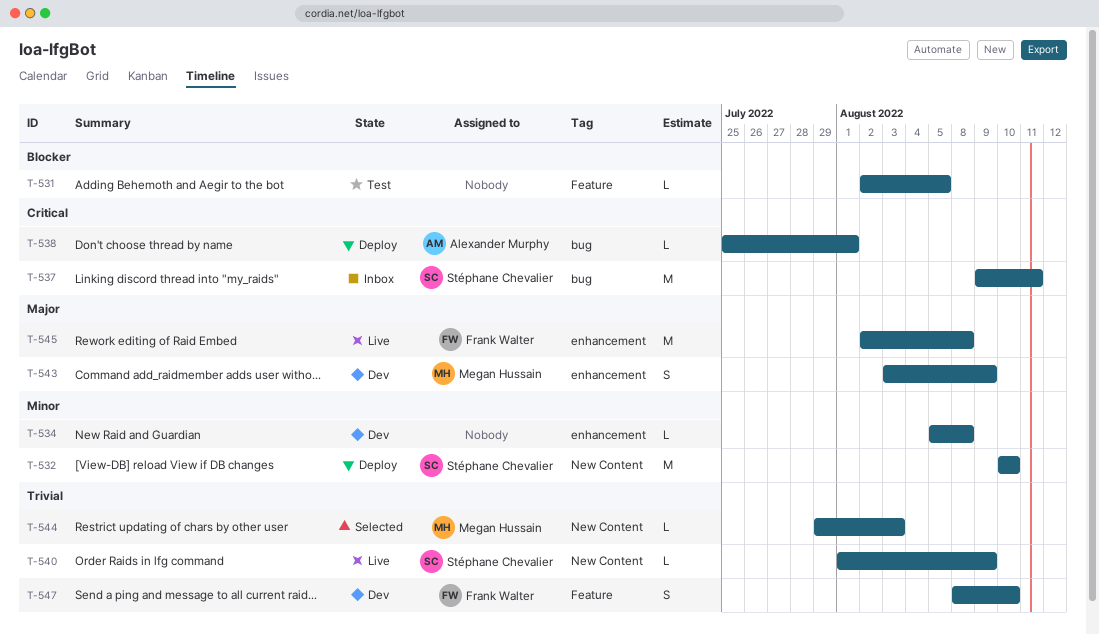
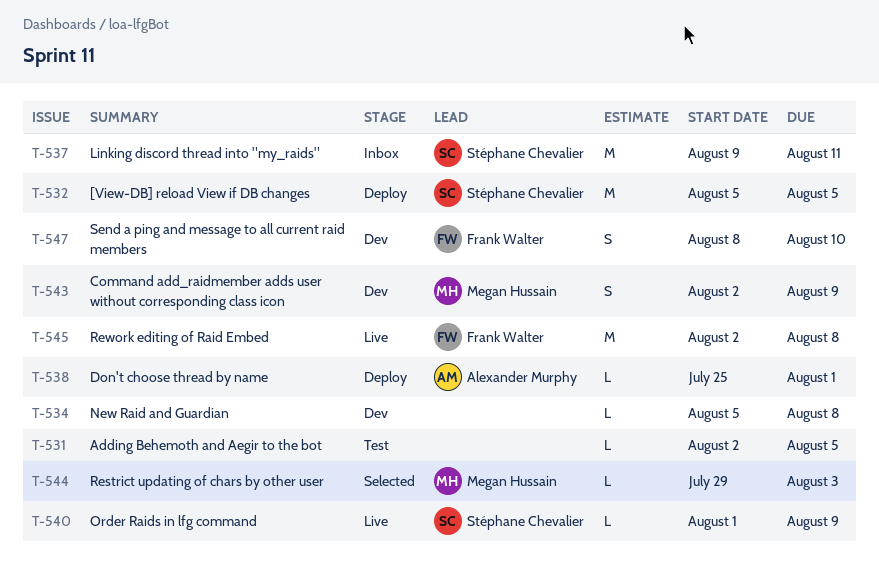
T-532, start: Aug 10 -> Aug 5
T-532, due: Aug 10 -> Aug 5
T-543, start: Aug 3 -> Aug 2

